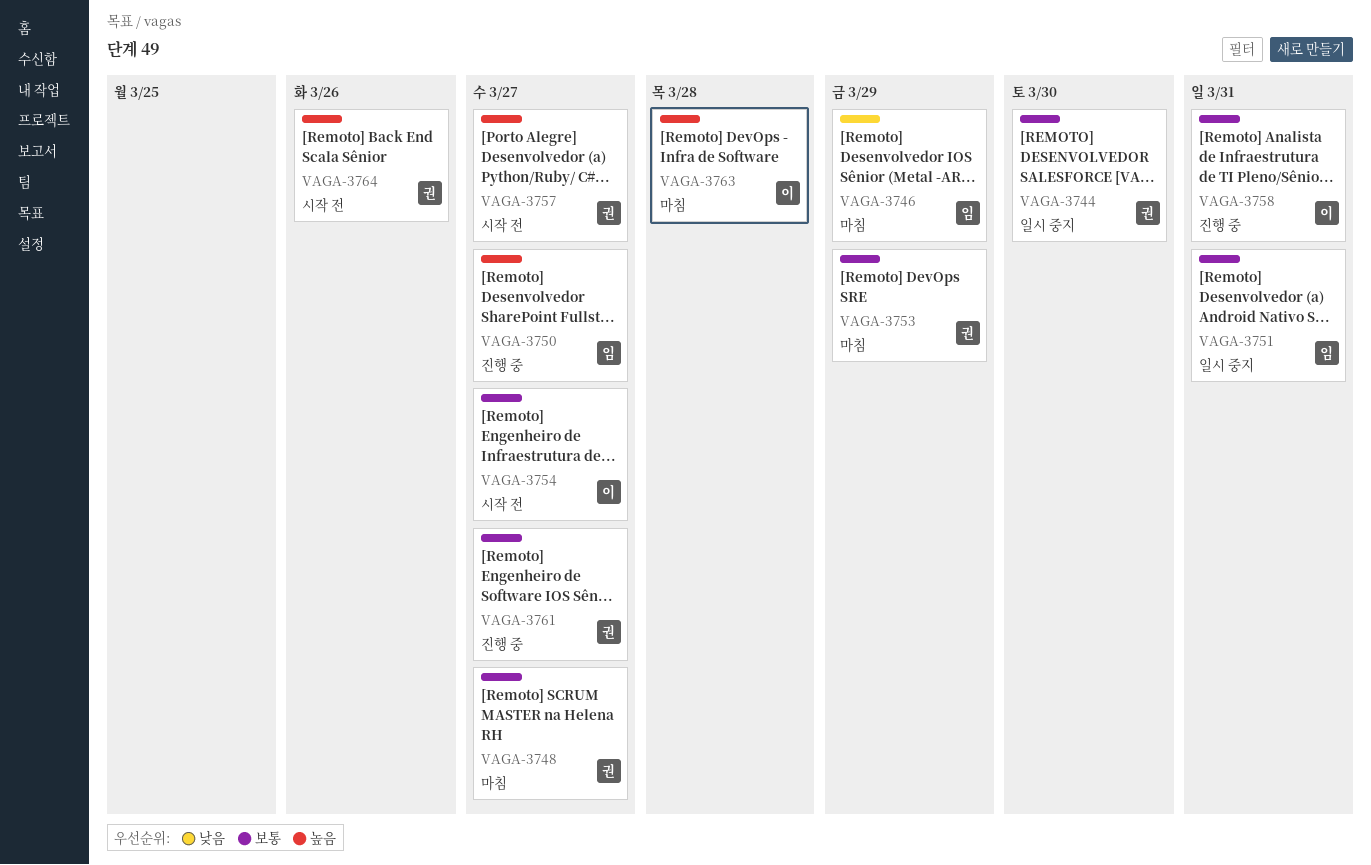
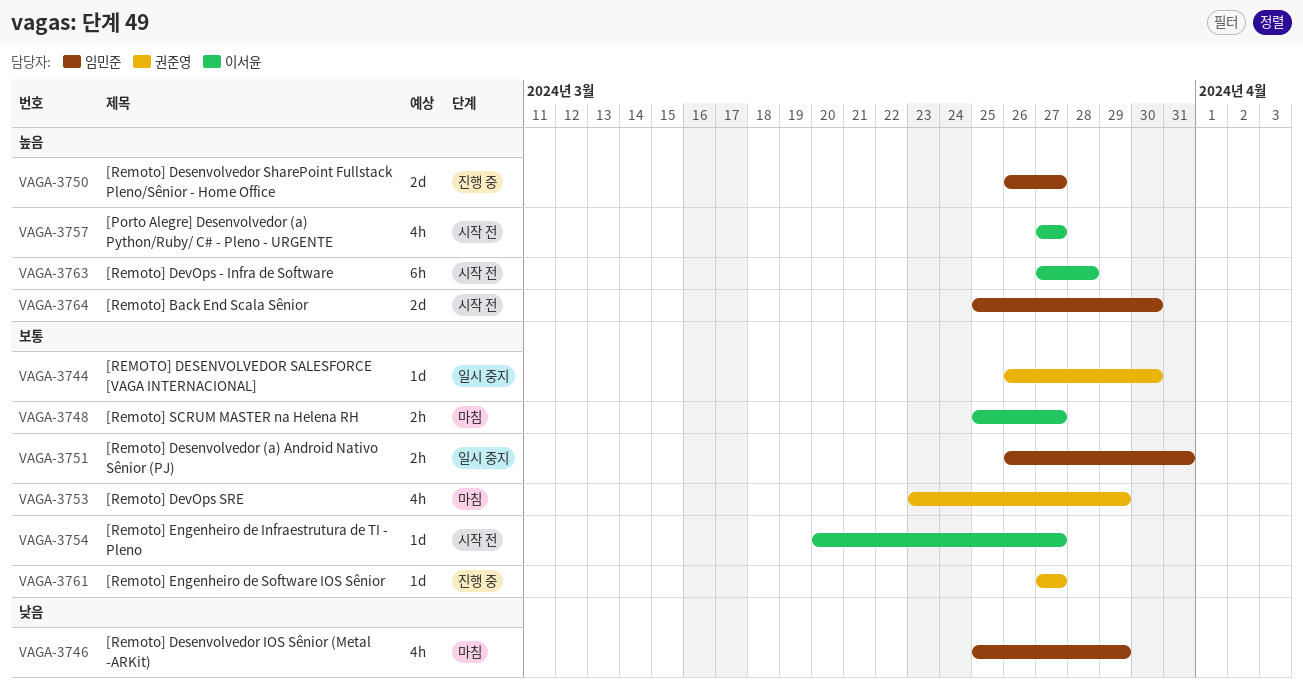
VAGA-3748, owner: 권준영 -> 이서윤
VAGA-3757, owner: 권준영 -> 이서윤
VAGA-3758: present -> none
VAGA-3763, status: 마침 -> 시작 전
VAGA-3764, owner: 권준영 -> 임민준
VAGA-3764, due: Mar 26 -> Mar 30

